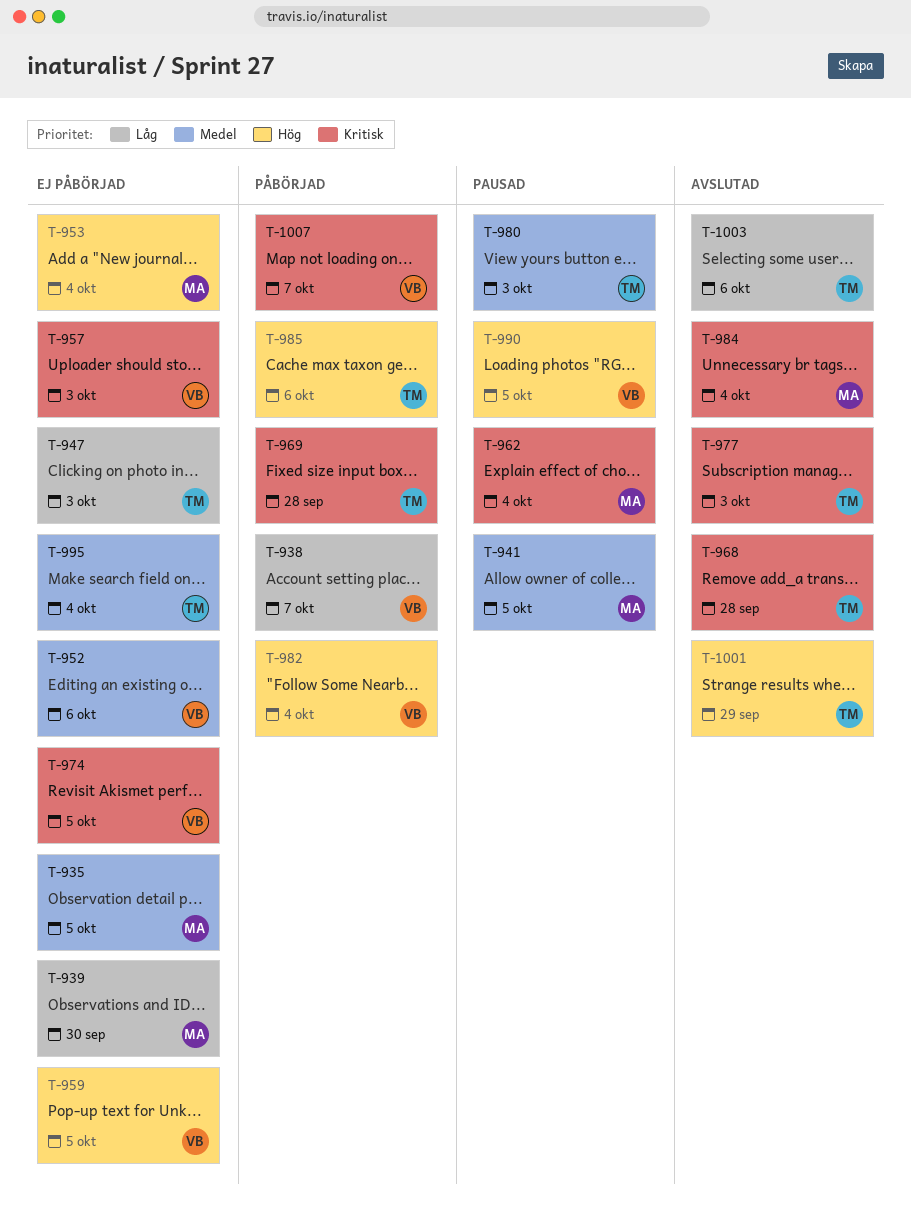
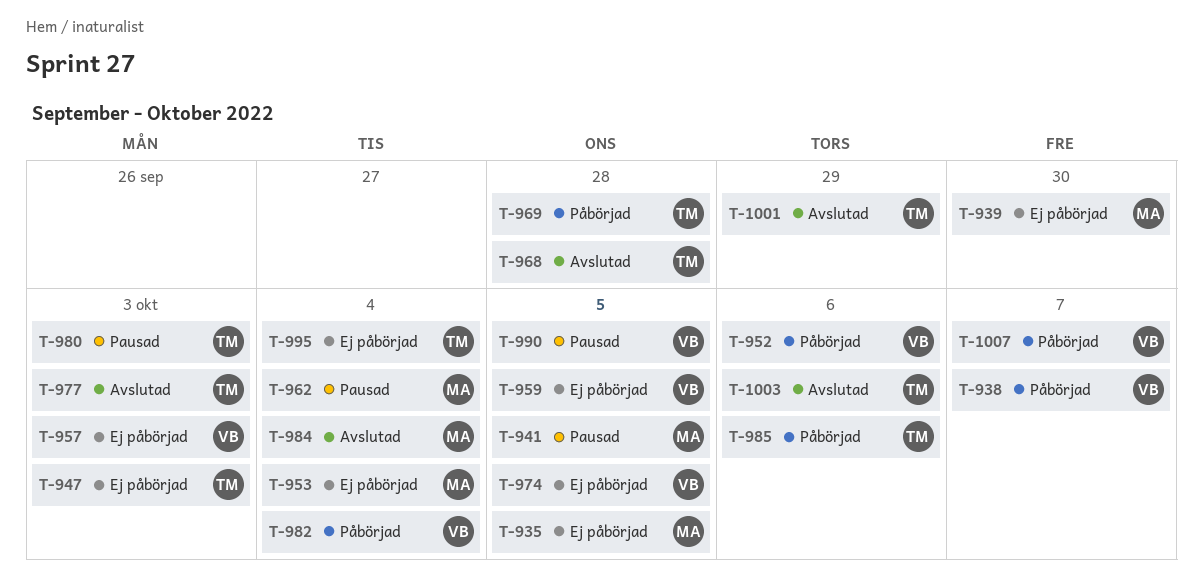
T-952, status: Ej påbörjad -> Påbörjad

